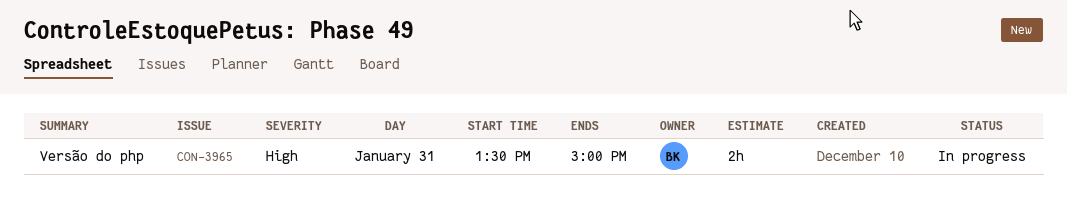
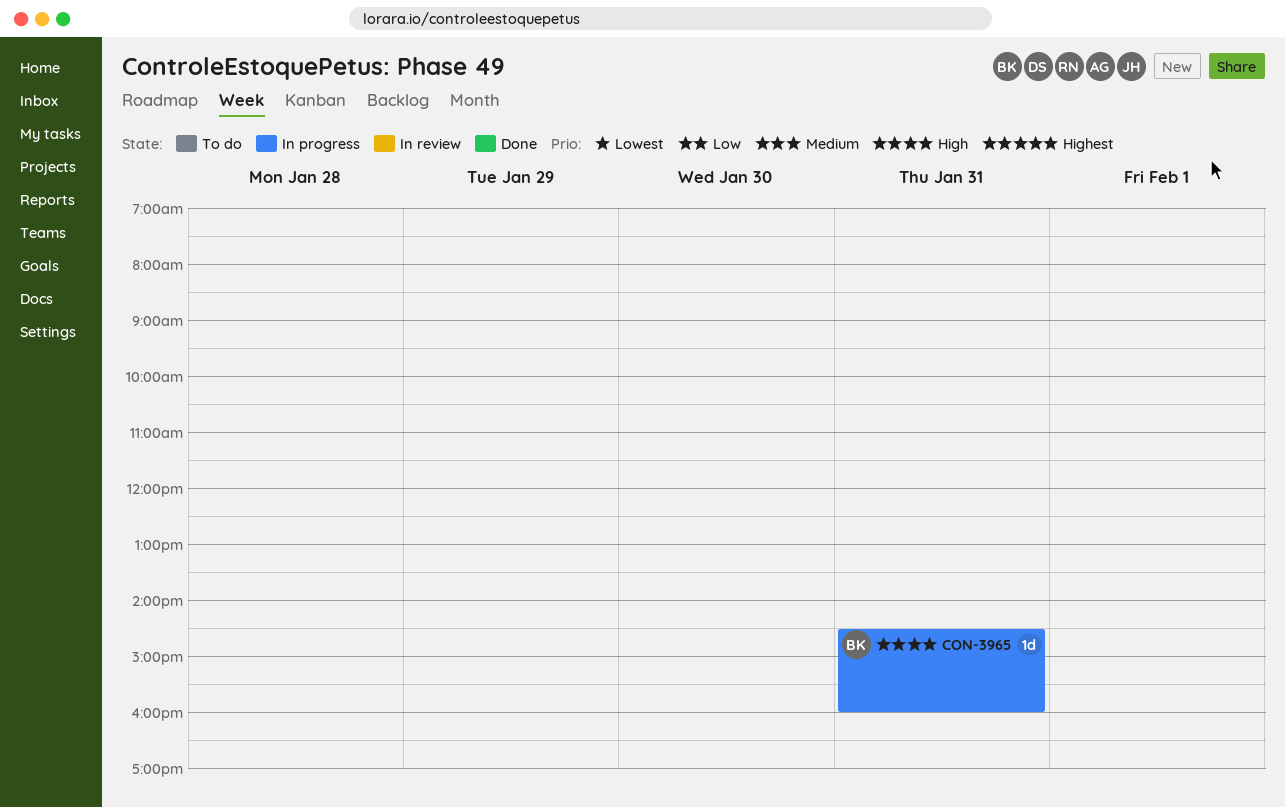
CON-3965, estimate: 2h -> 1d
CON-3965, begins: 13:30 -> 14:30
CON-3965, ends: 15:00 -> 16:00

